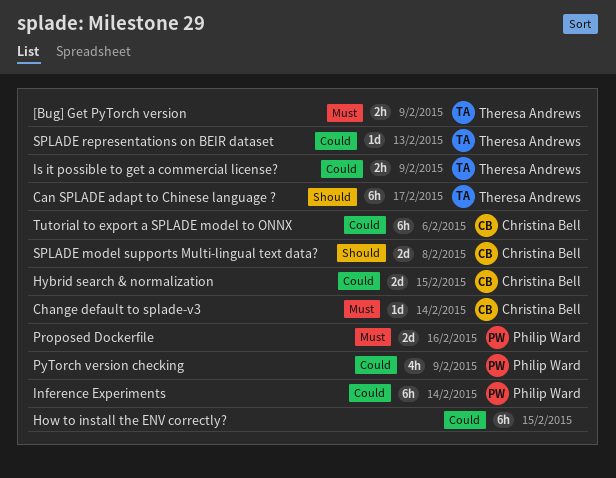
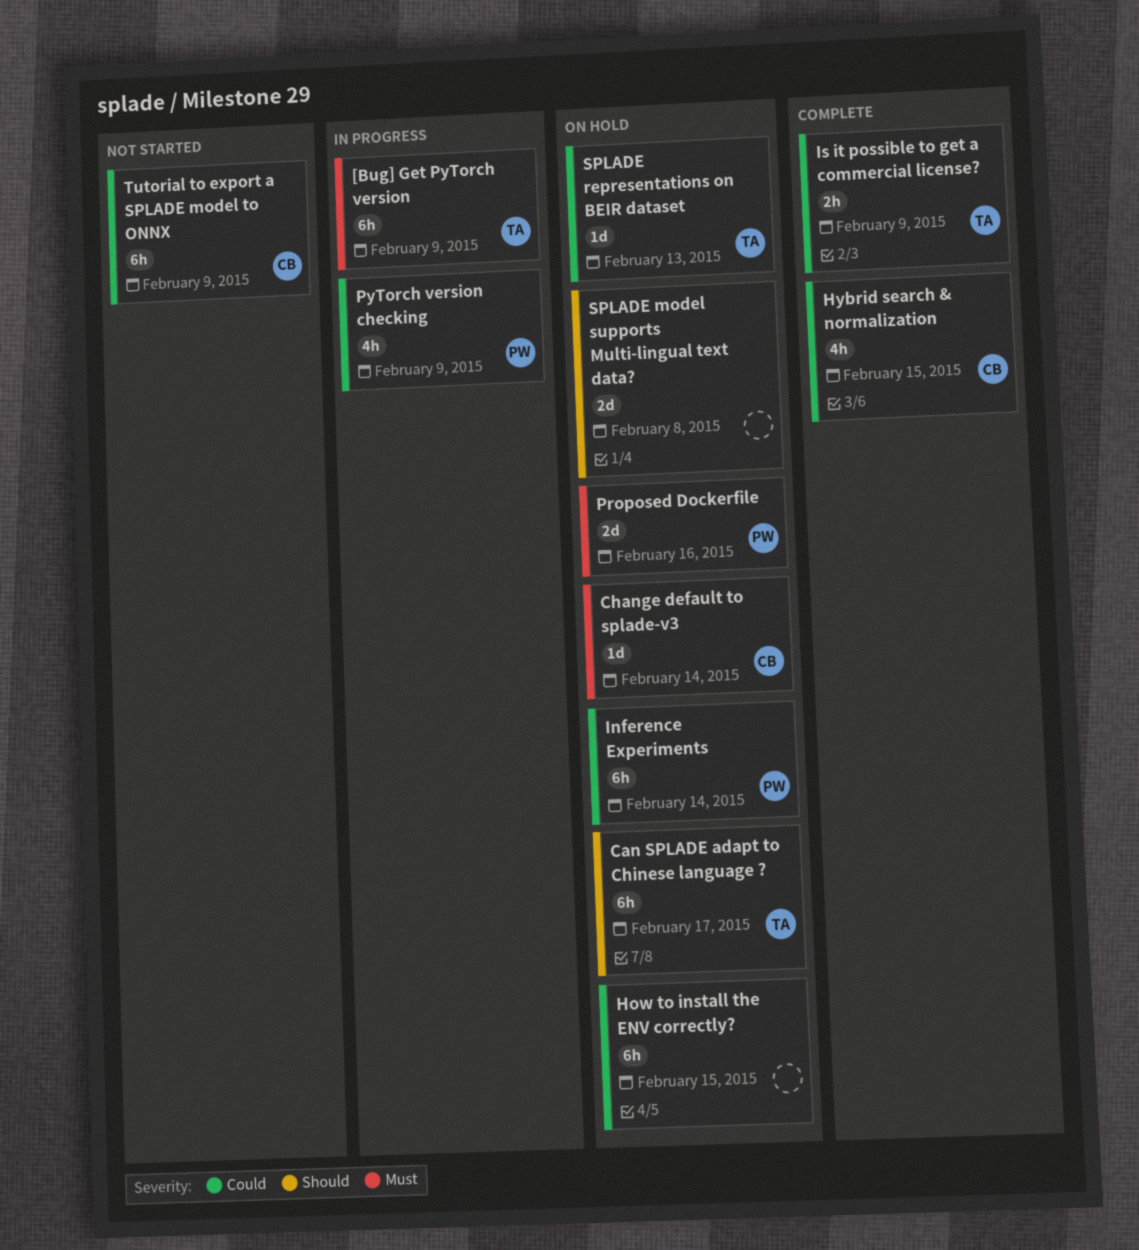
[Bug] Get PyTorch version, estimate: 2h -> 6h
Hybrid search & normalization, estimate: 2d -> 4h
SPLADE model supports Multi-lingual text data?, owner: Christina Bell -> none
Tutorial to export a SPLADE model to ONNX, due: Feb 6 -> Feb 9

